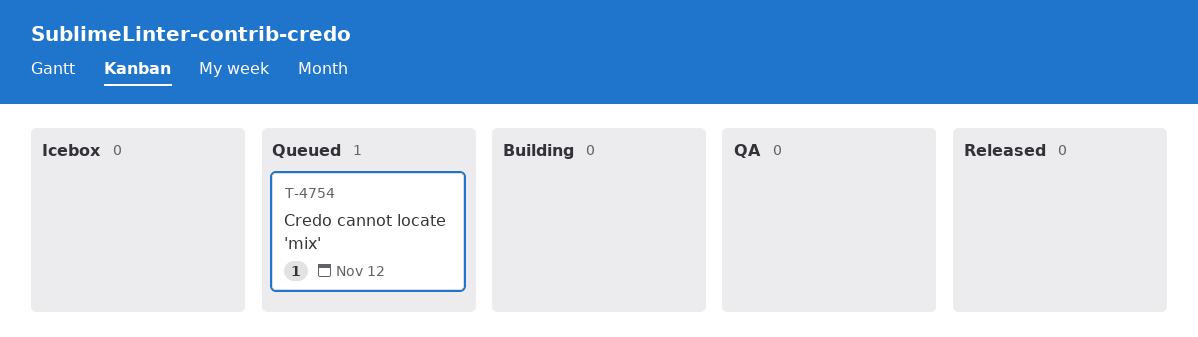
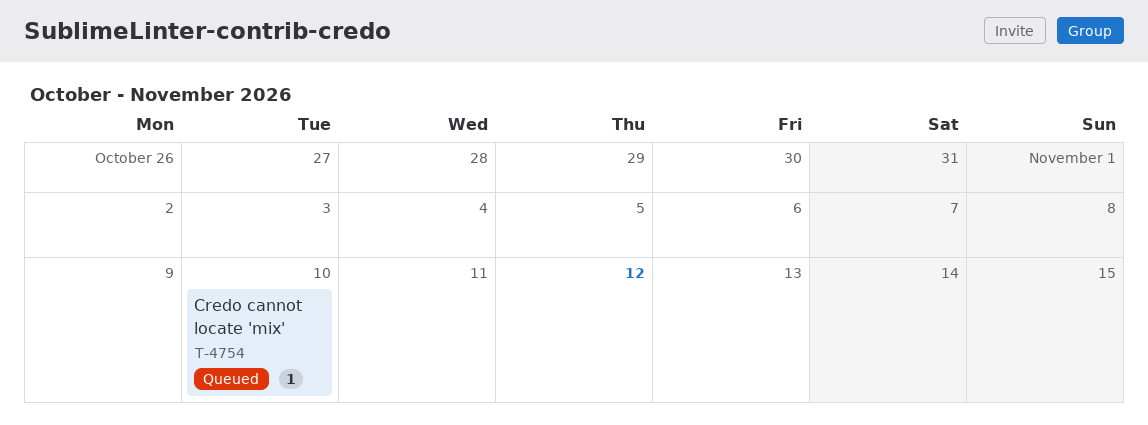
T-4754, due: Nov 12 -> Nov 10

